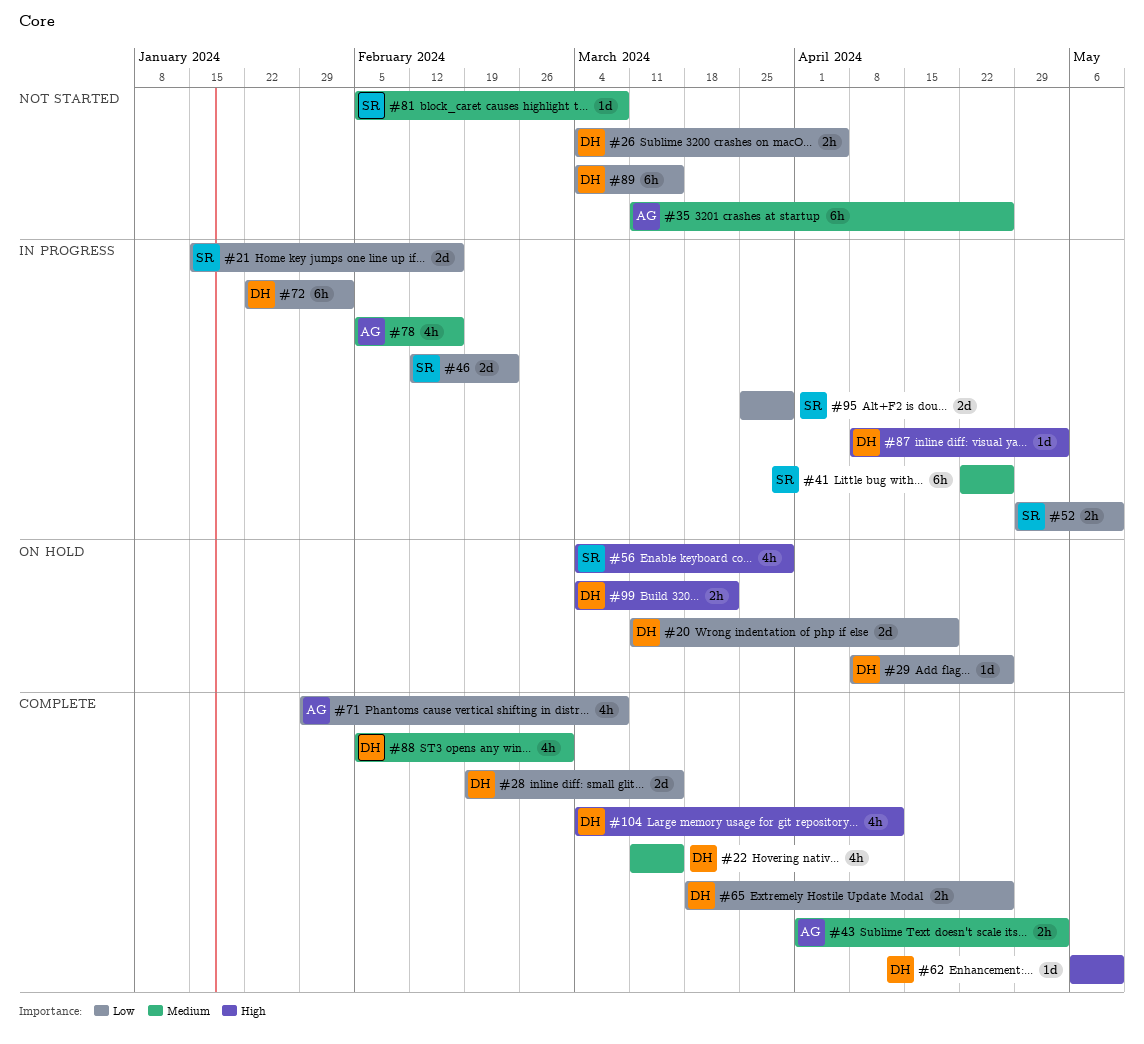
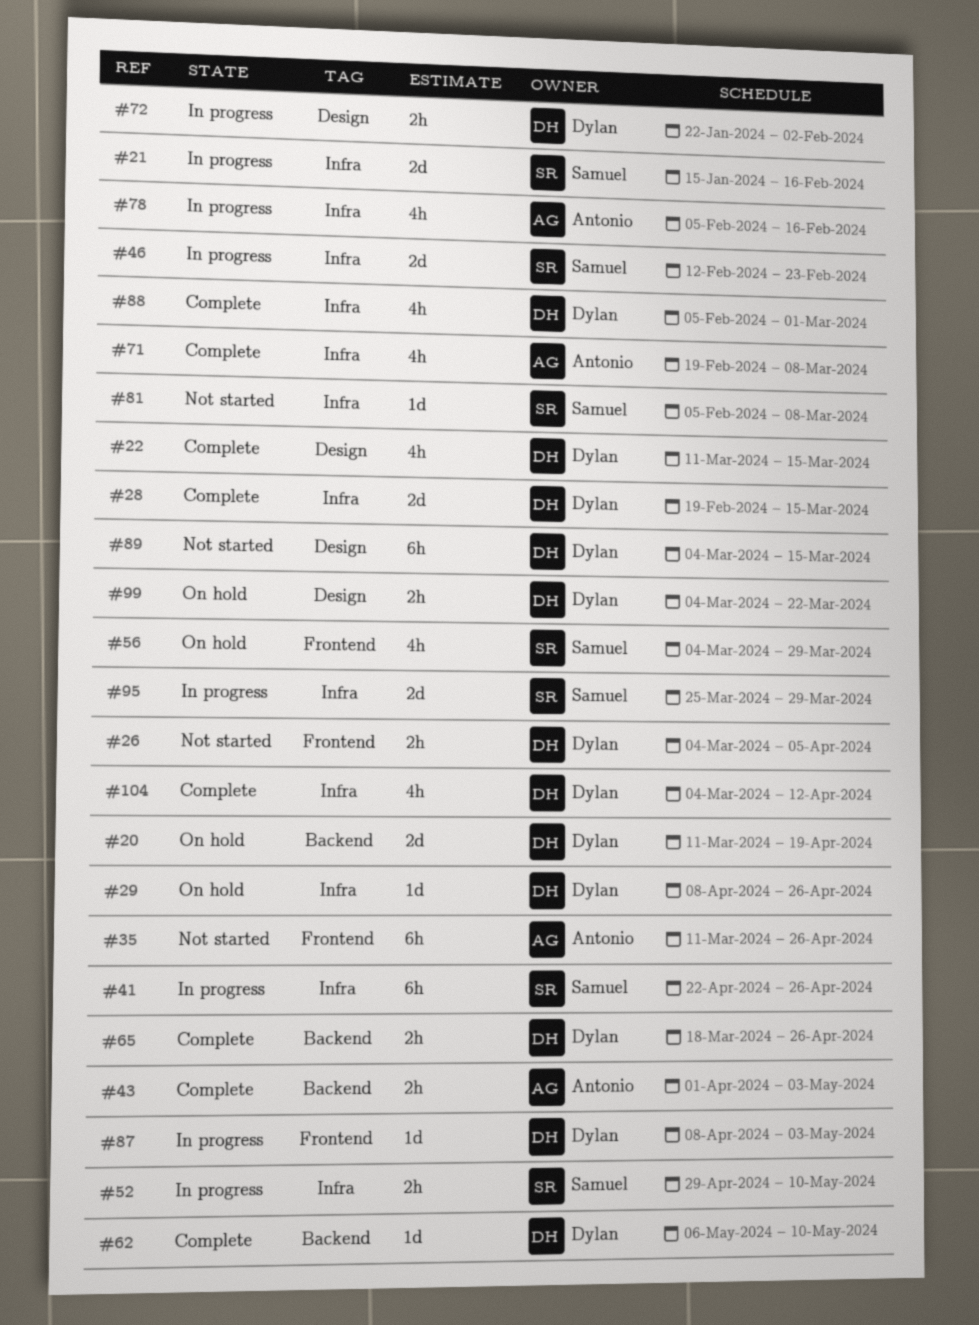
#71, start: Jan 29 -> Feb 19
#72, estimate: 6h -> 2h

